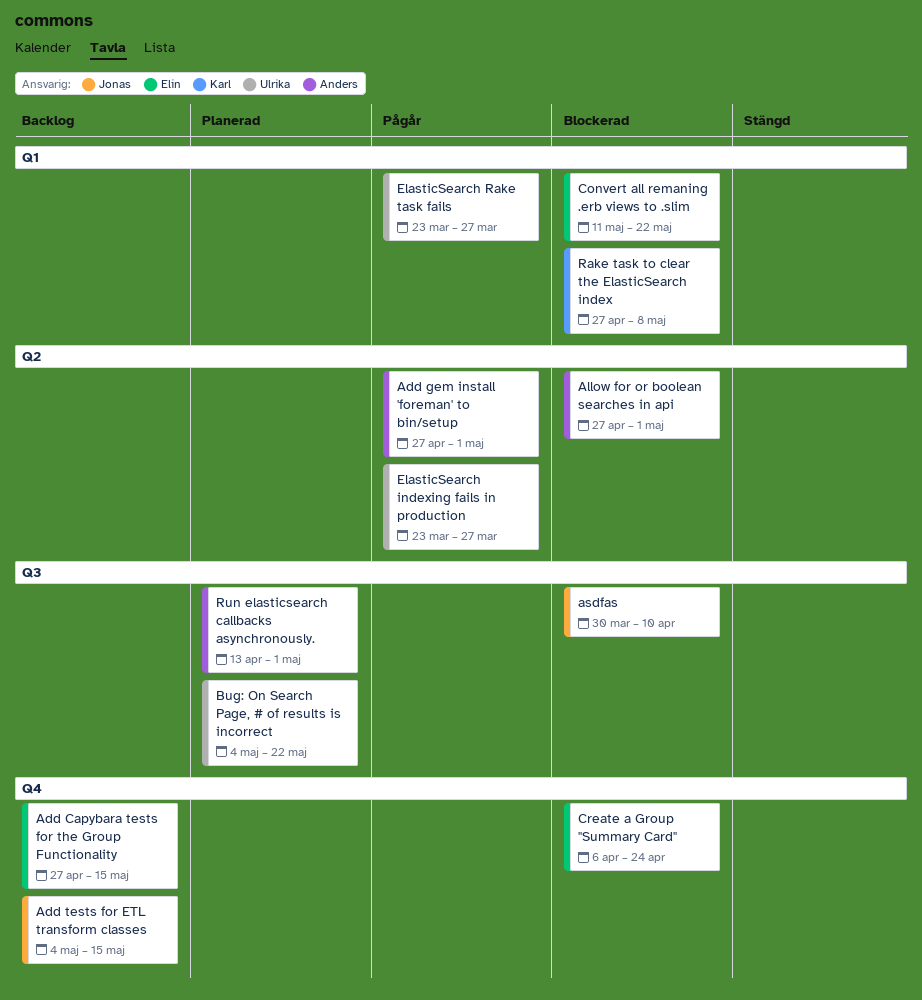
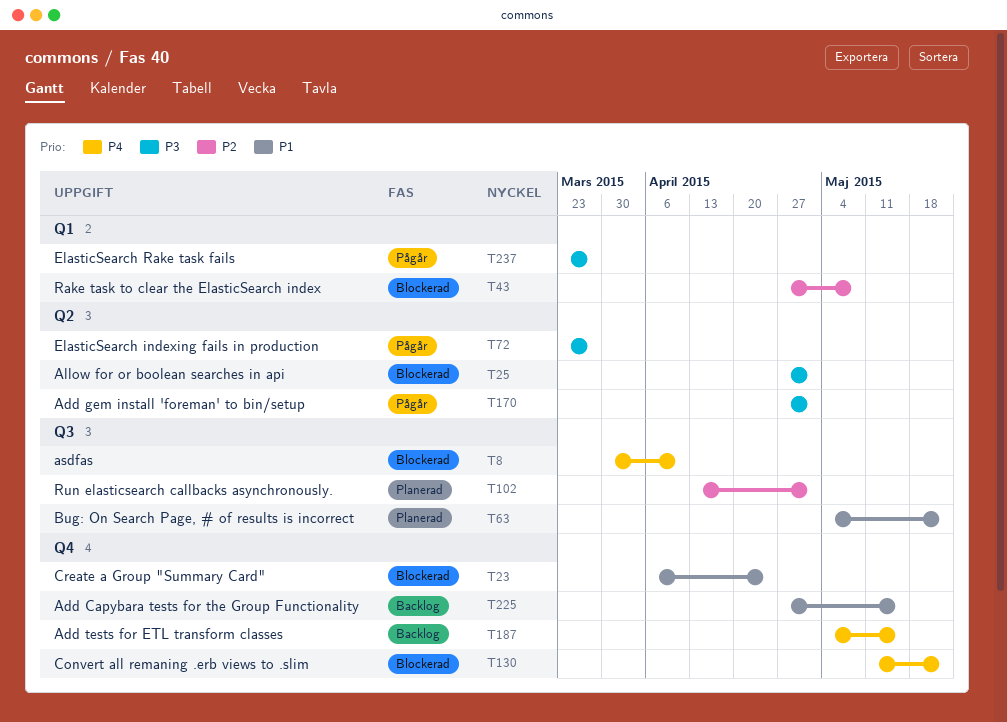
Convert all remaning .erb views to .slim, label: Q1 -> Q4

